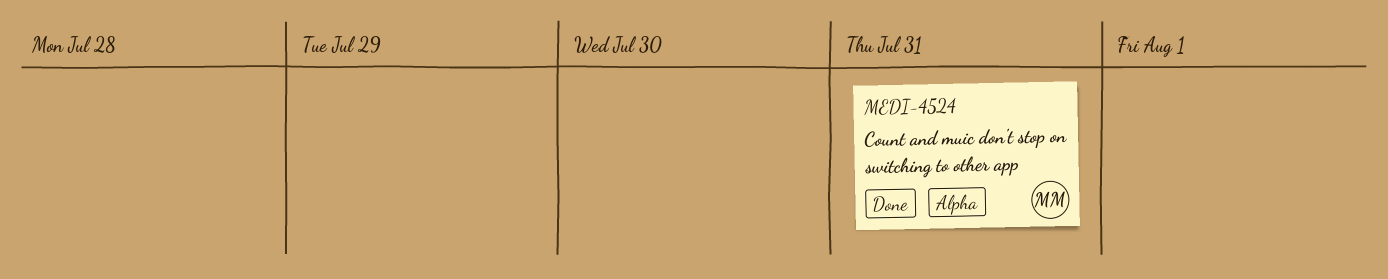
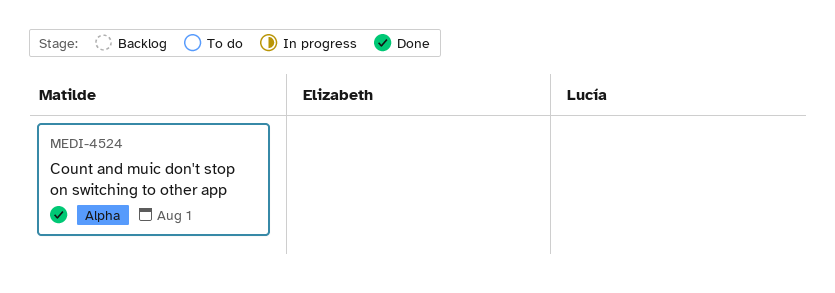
MEDI-4524, due: Jul 31 -> Aug 1

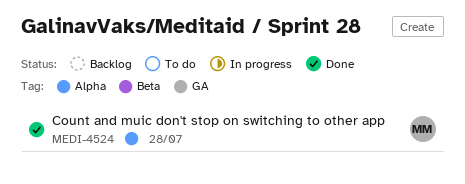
MEDI-4524, due: Aug 1 -> Jul 28

